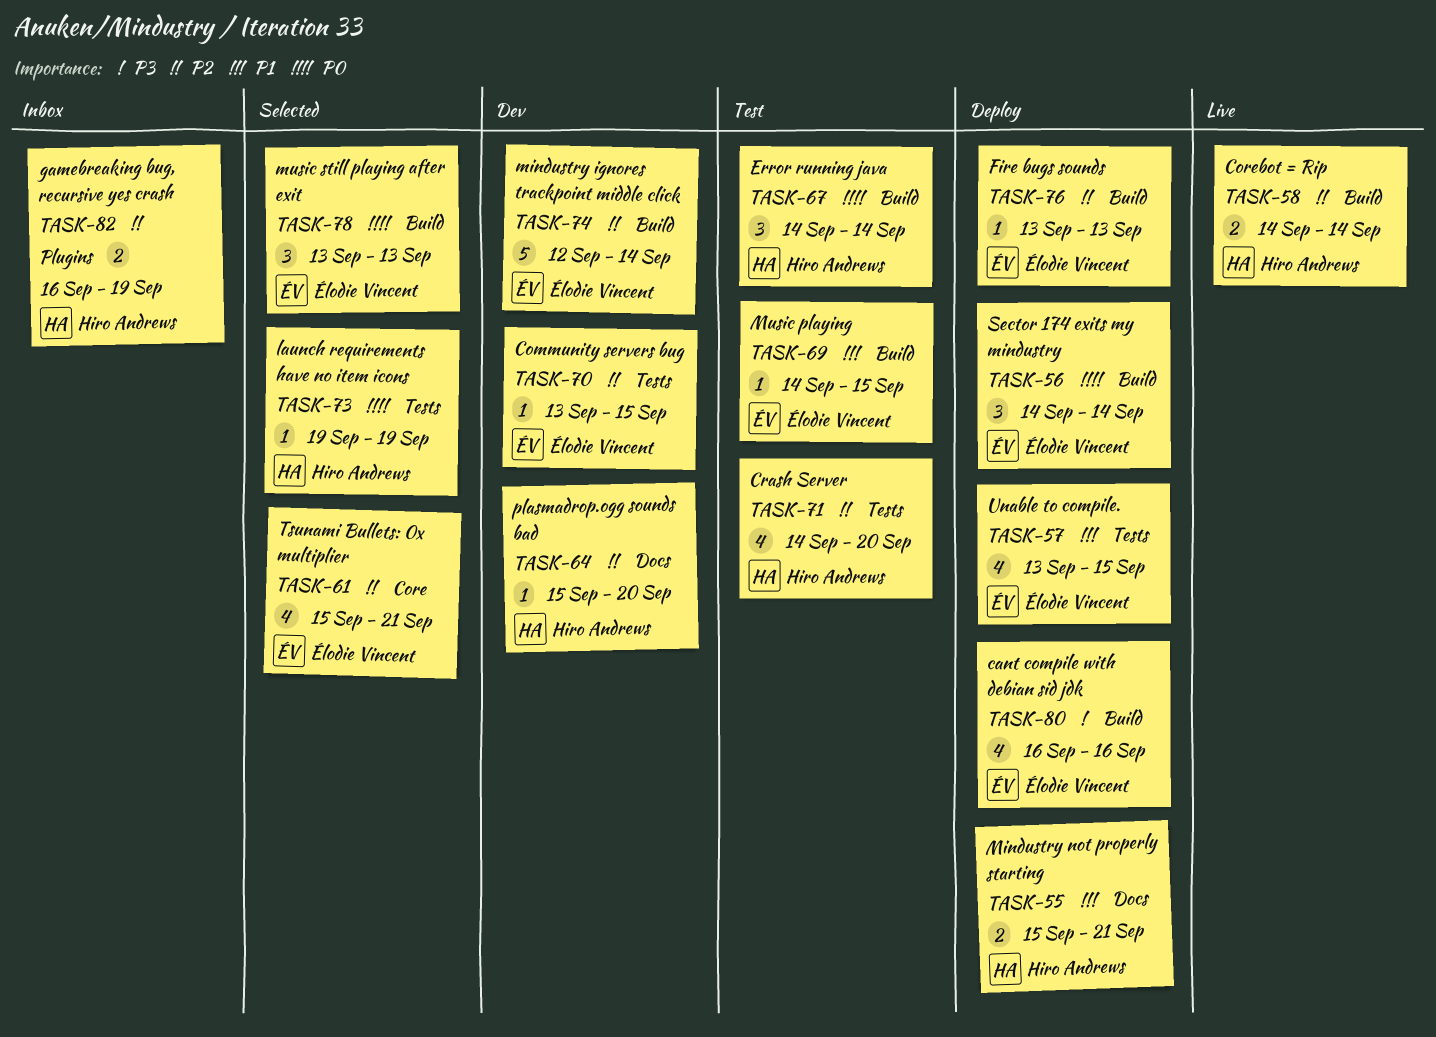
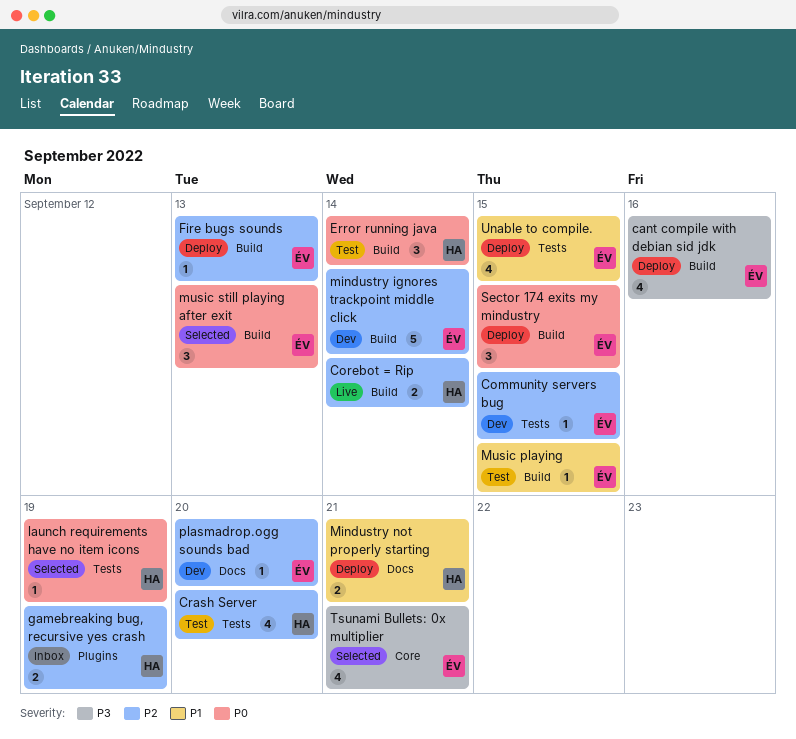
plasmadrop.ogg sounds bad, owner: Hiro Andrews -> Élodie Vincent
Sector 174 exits my mindustry, due: Sep 14 -> Sep 15
Tsunami Bullets: 0x multiplier, priority: P2 -> P3

